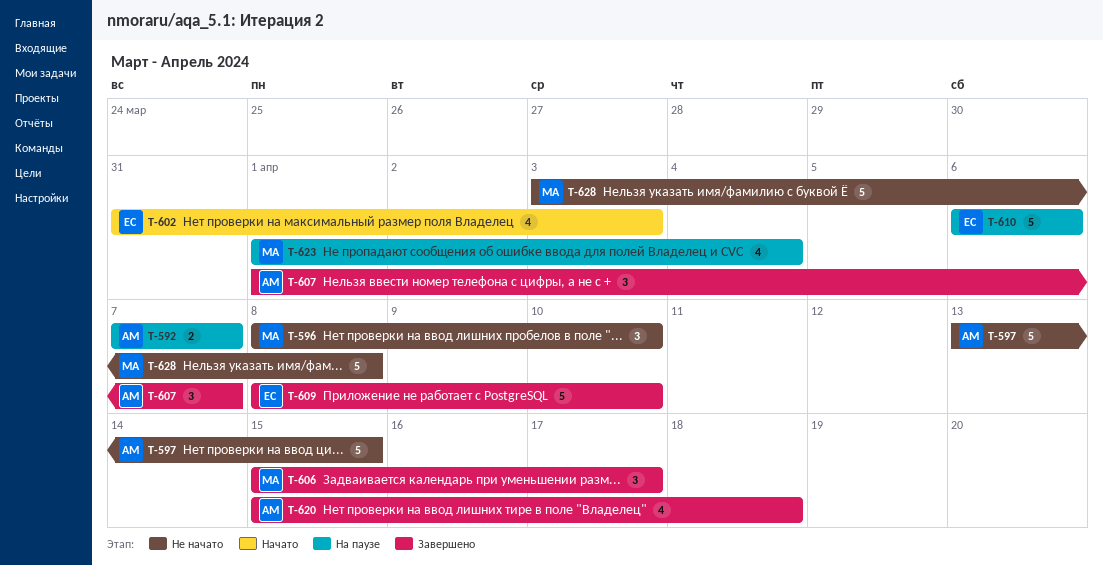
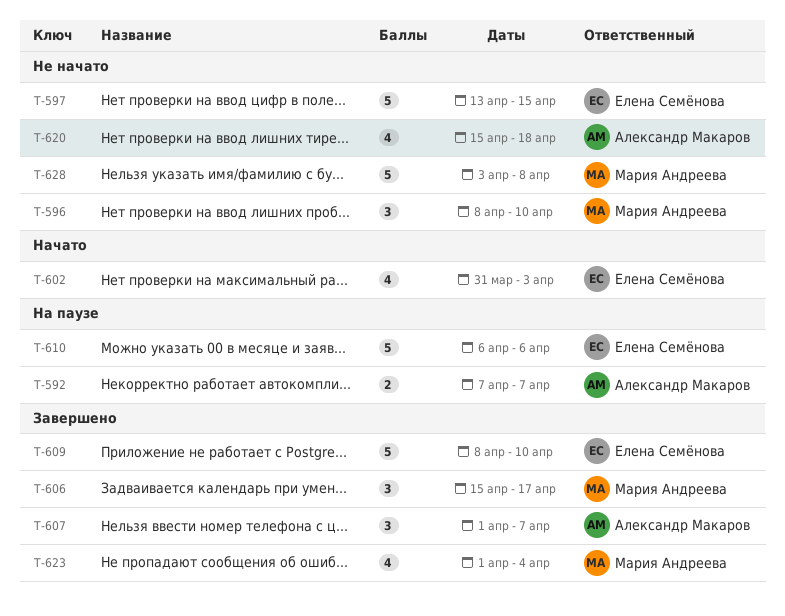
T-597, owner: Александр Макаров -> Елена Семёнова
T-620, status: Завершено -> Не начато
T-623, status: На паузе -> Завершено

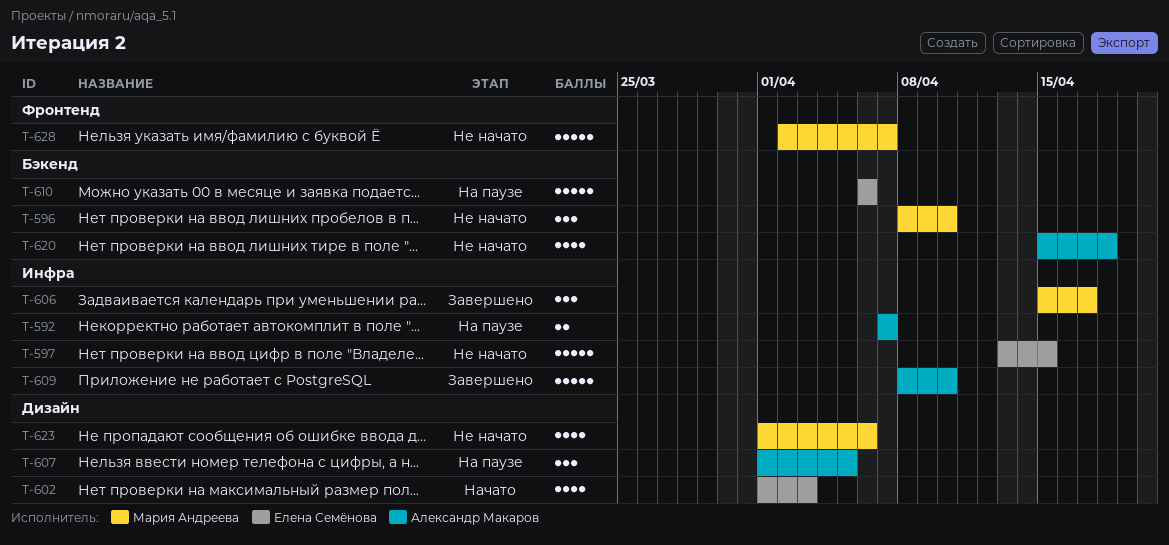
T-602, start: Mar 31 -> Apr 1
T-607, status: Завершено -> На паузе
T-607, due: Apr 7 -> Apr 5
T-609, owner: Елена Семёнова -> Александр Макаров
T-623, status: Завершено -> Не начато
T-623, due: Apr 4 -> Apr 6
T-628, start: Apr 3 -> Apr 2
T-628, due: Apr 8 -> Apr 7

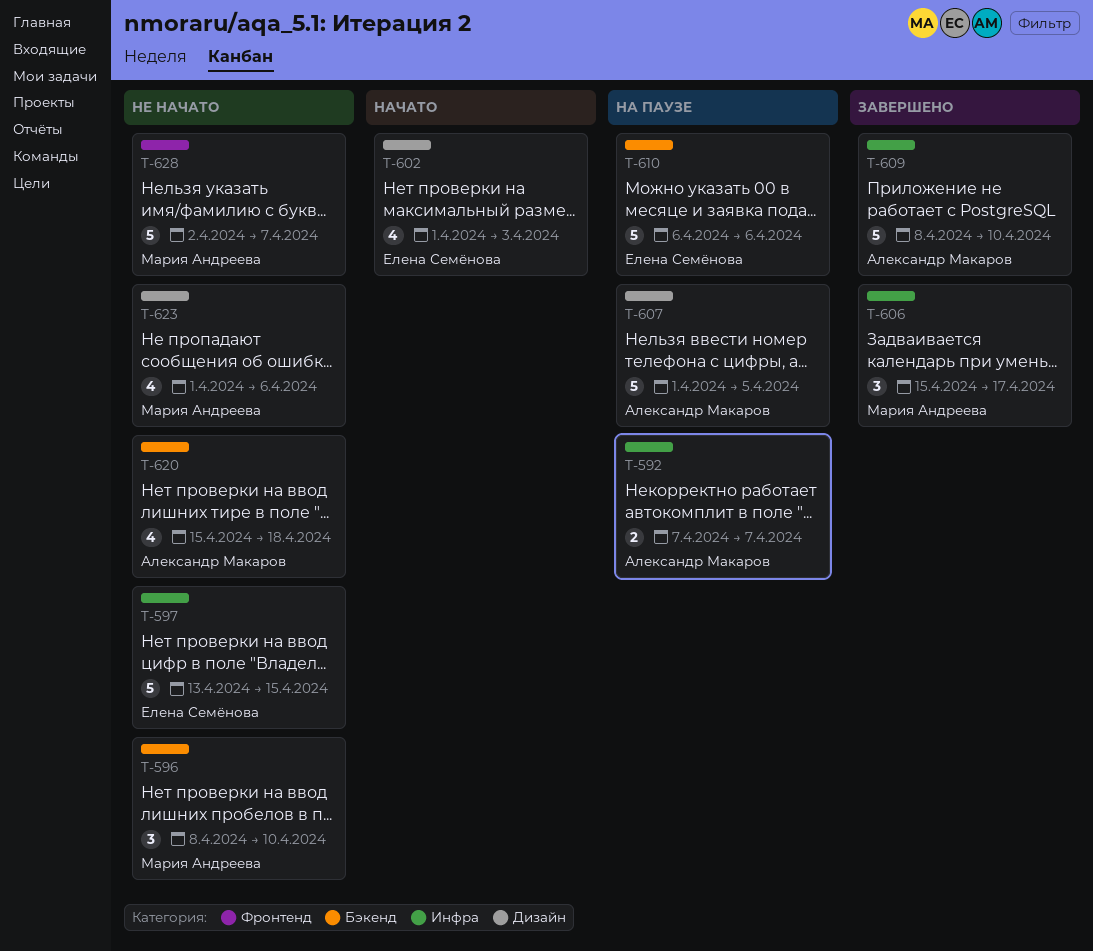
T-607, estimate: 3 -> 5

